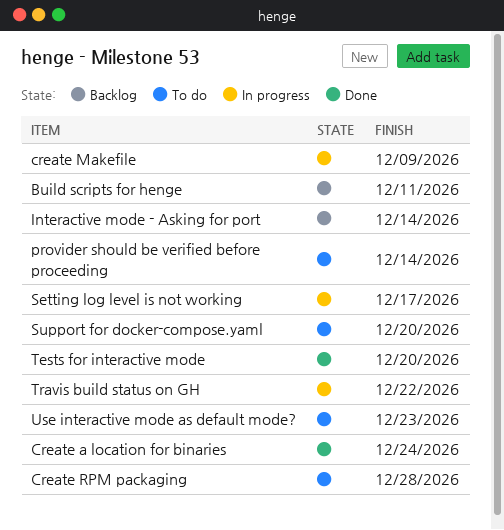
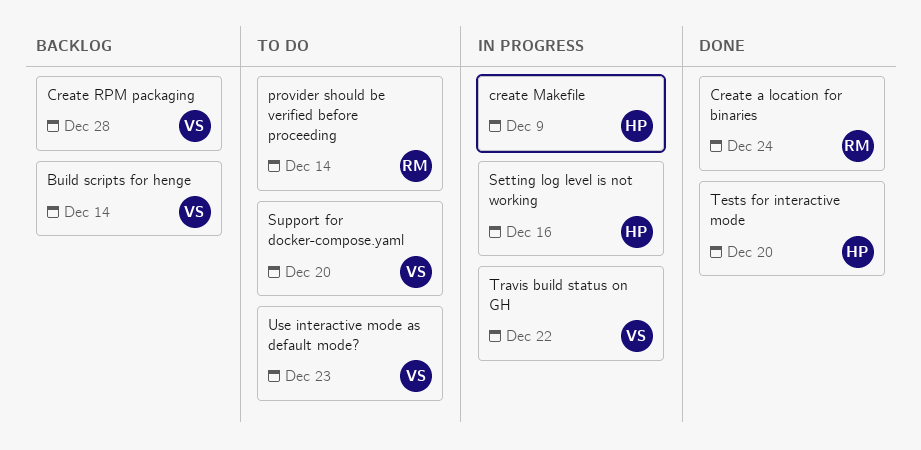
Build scripts for henge, due: Dec 11 -> Dec 14
Create RPM packaging, status: To do -> Backlog
Interactive mode - Asking for port: present -> none
Setting log level is not working, due: Dec 17 -> Dec 16

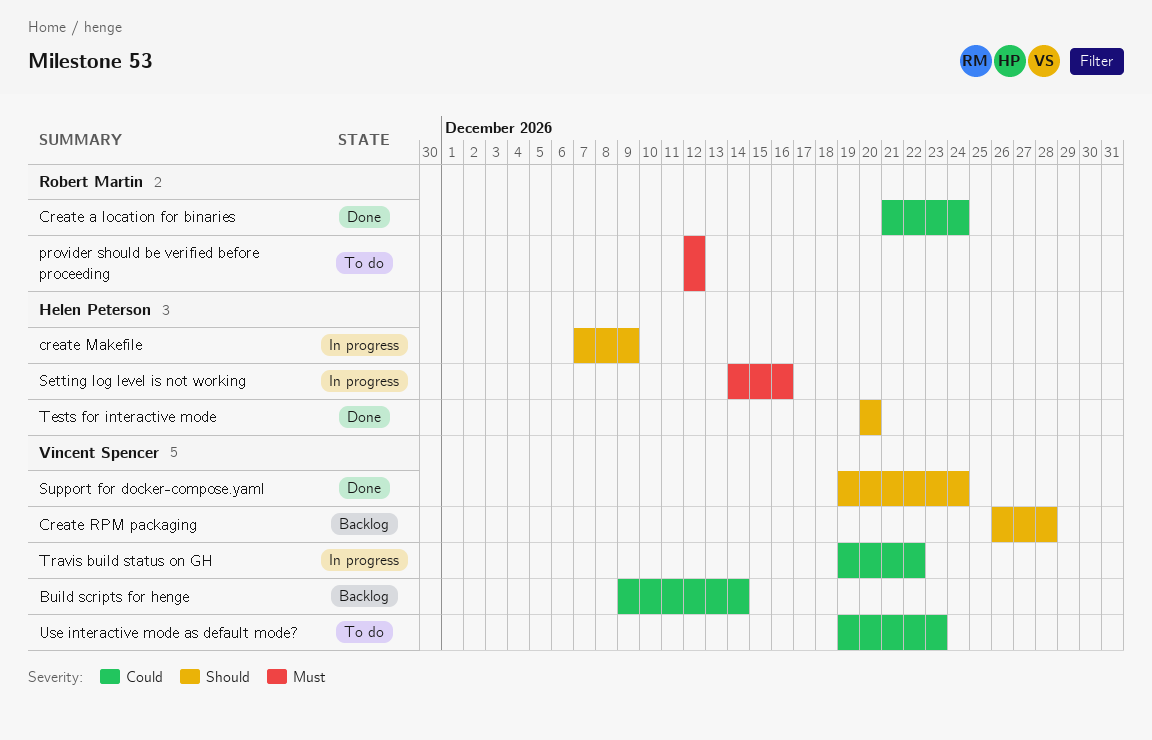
provider should be verified before proceeding, due: Dec 14 -> Dec 12
Support for docker-compose.yaml, status: To do -> Done
Support for docker-compose.yaml, due: Dec 20 -> Dec 24

